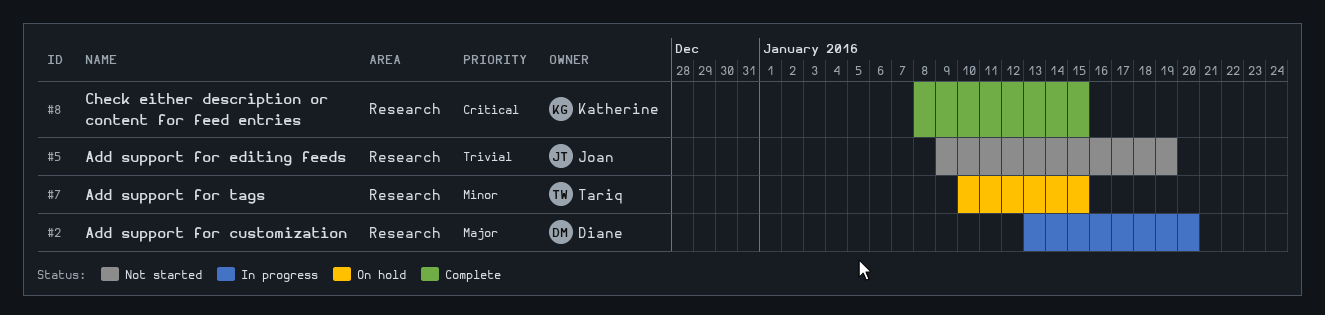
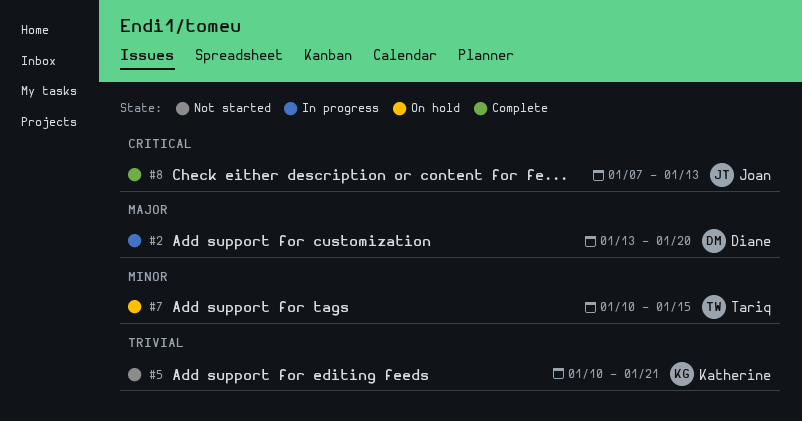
#5, owner: Joan -> Katherine
#5, start: Jan 9 -> Jan 10
#5, due: Jan 19 -> Jan 21
#8, owner: Katherine -> Joan
#8, start: Jan 8 -> Jan 7
#8, due: Jan 15 -> Jan 13

